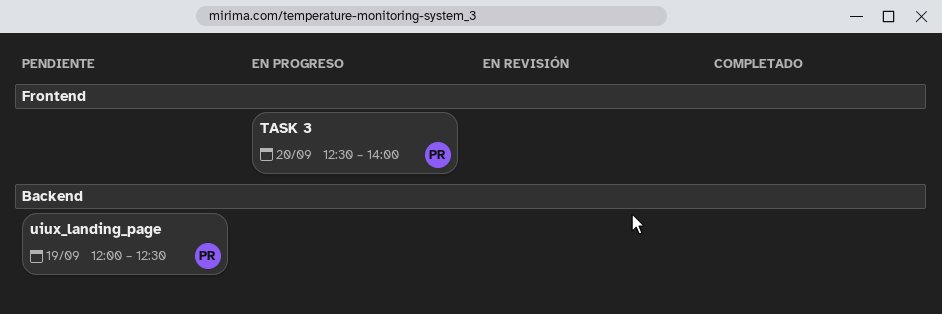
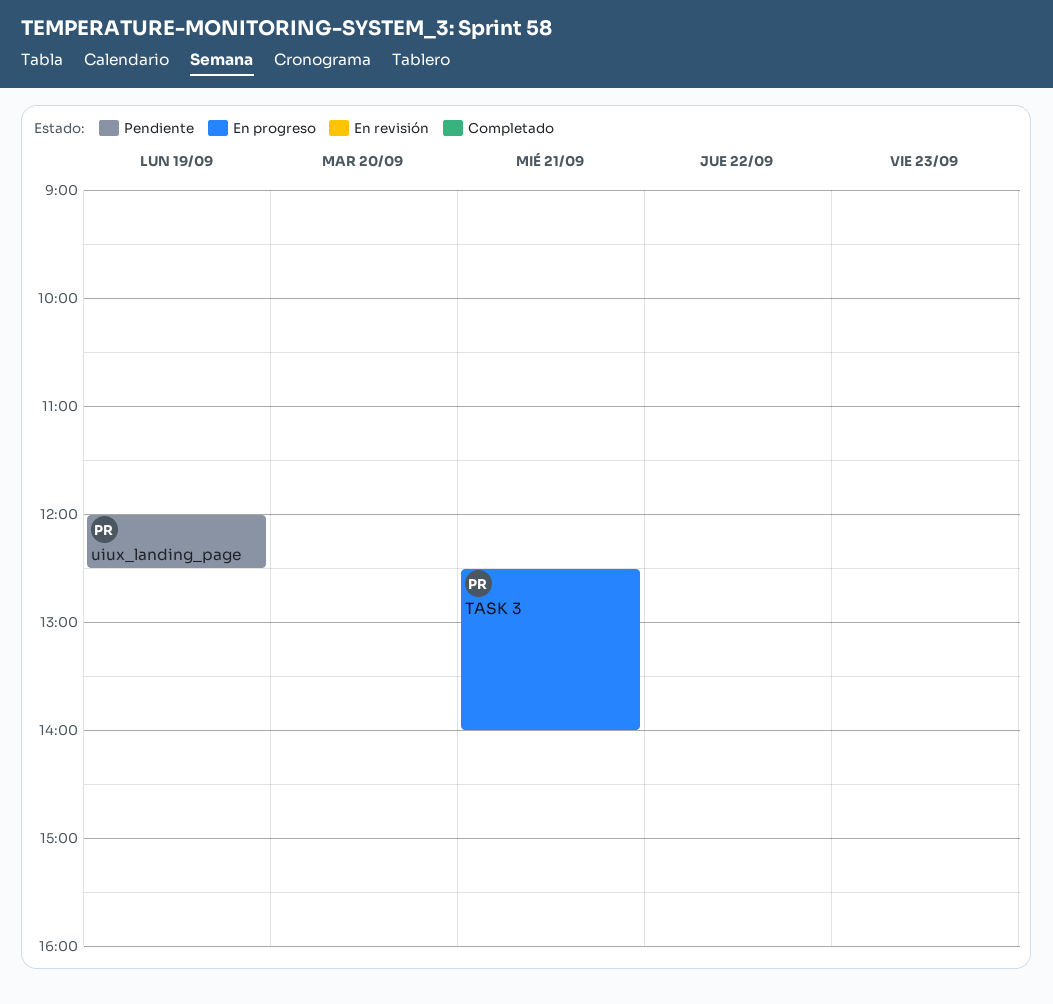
TASK 3, day: Sep 20 -> Sep 21

